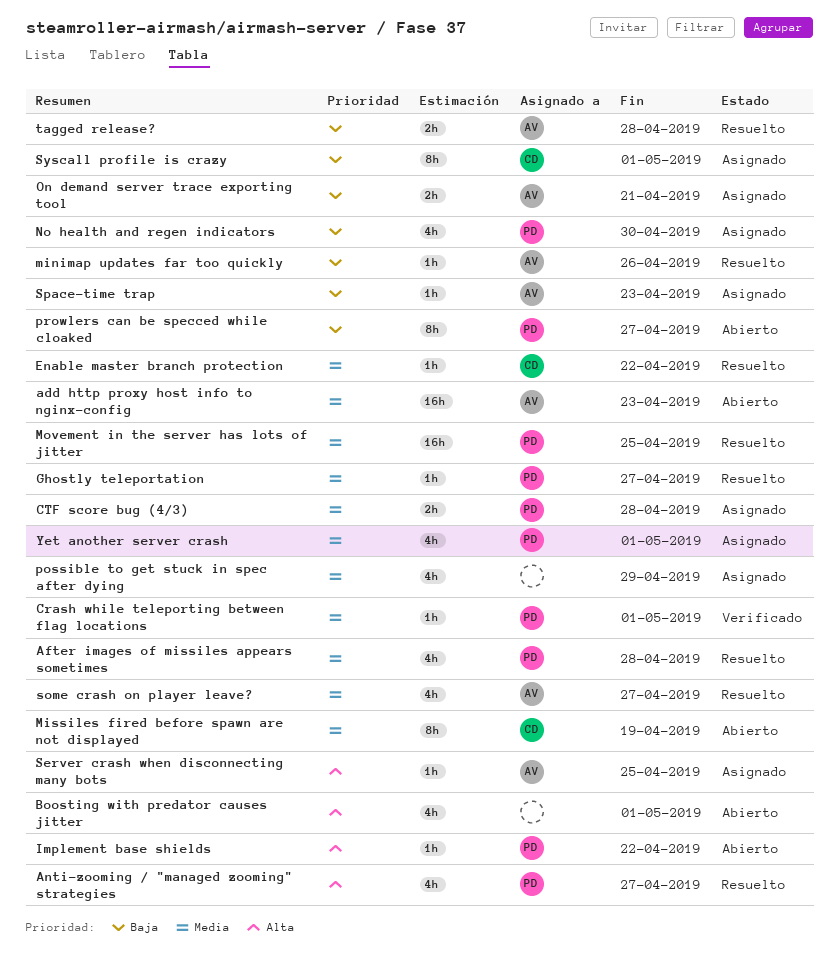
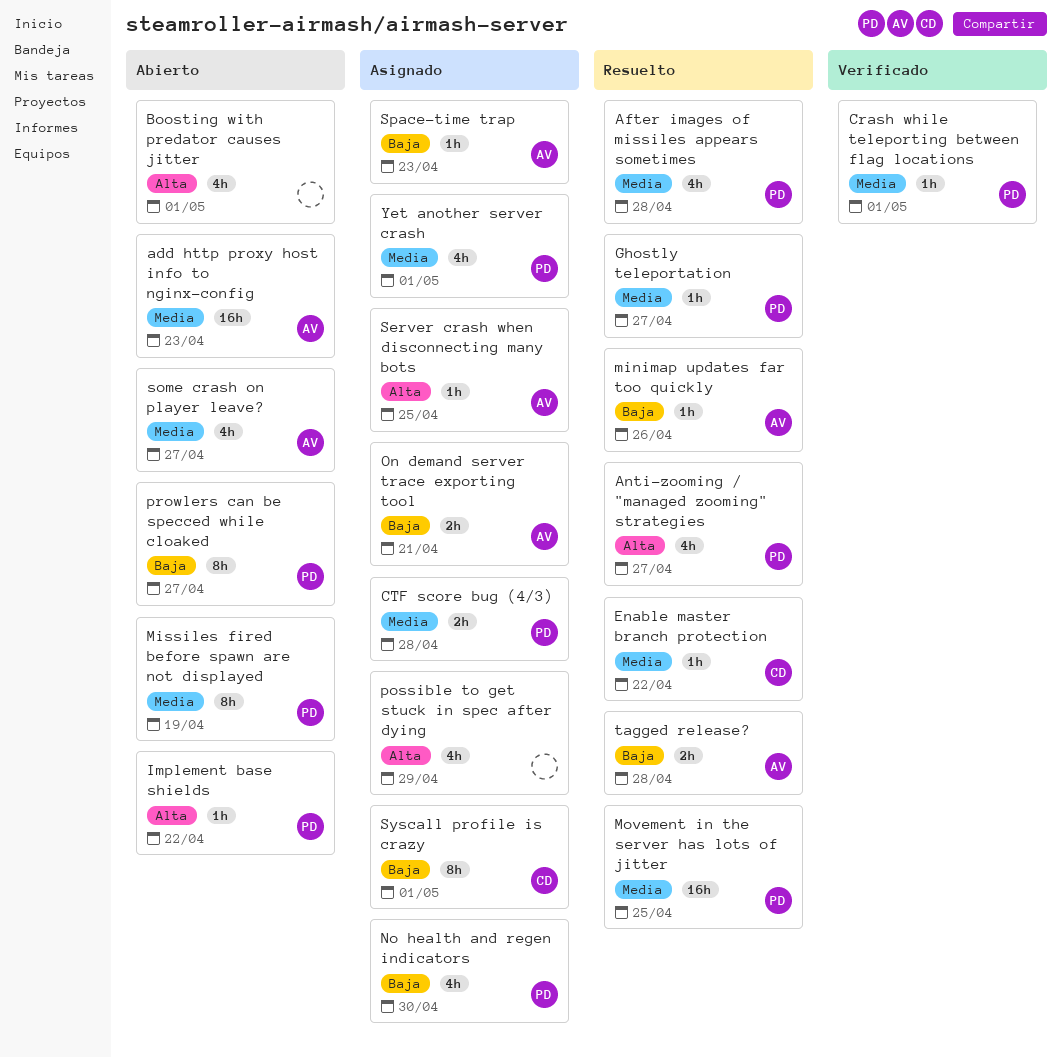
Missiles fired before spawn are not displayed, owner: CD -> PD
possible to get stuck in spec after dying, priority: Media -> Alta
some crash on player leave?, status: Resuelto -> Abierto

